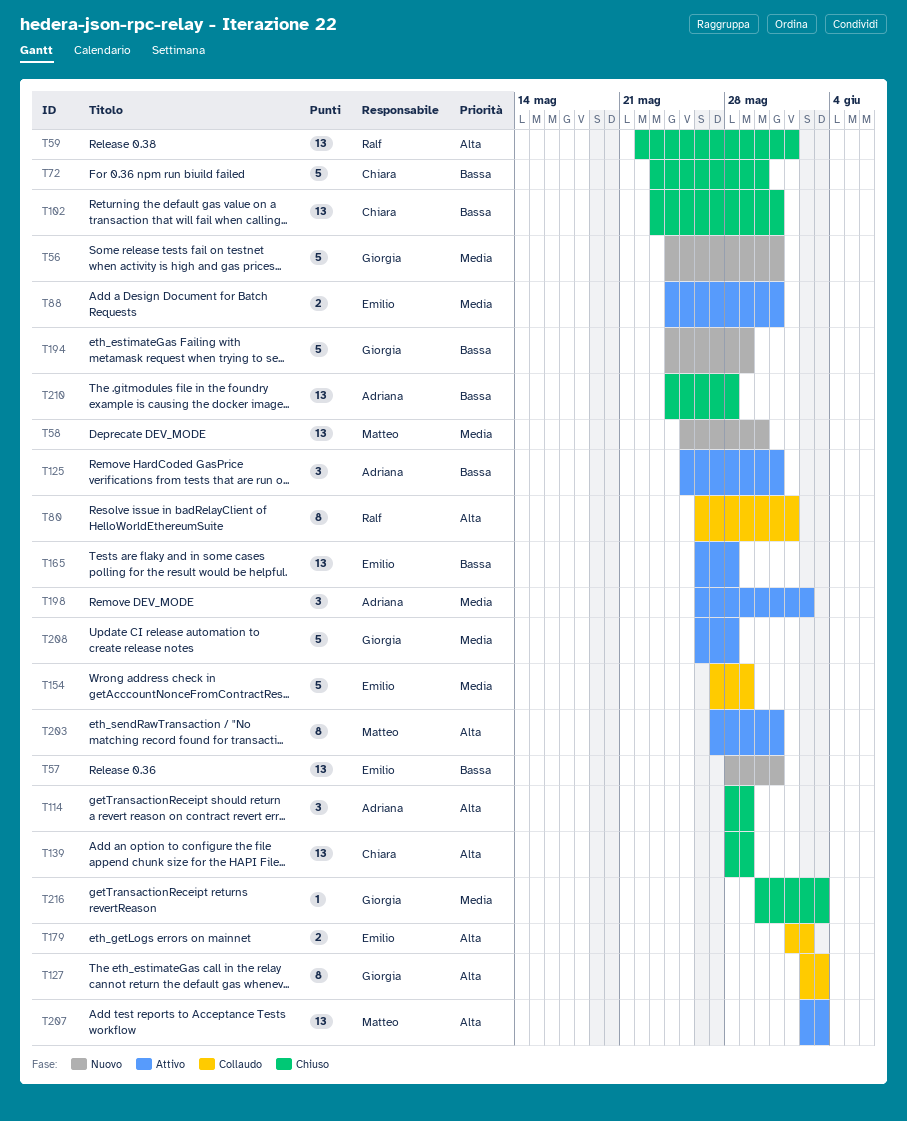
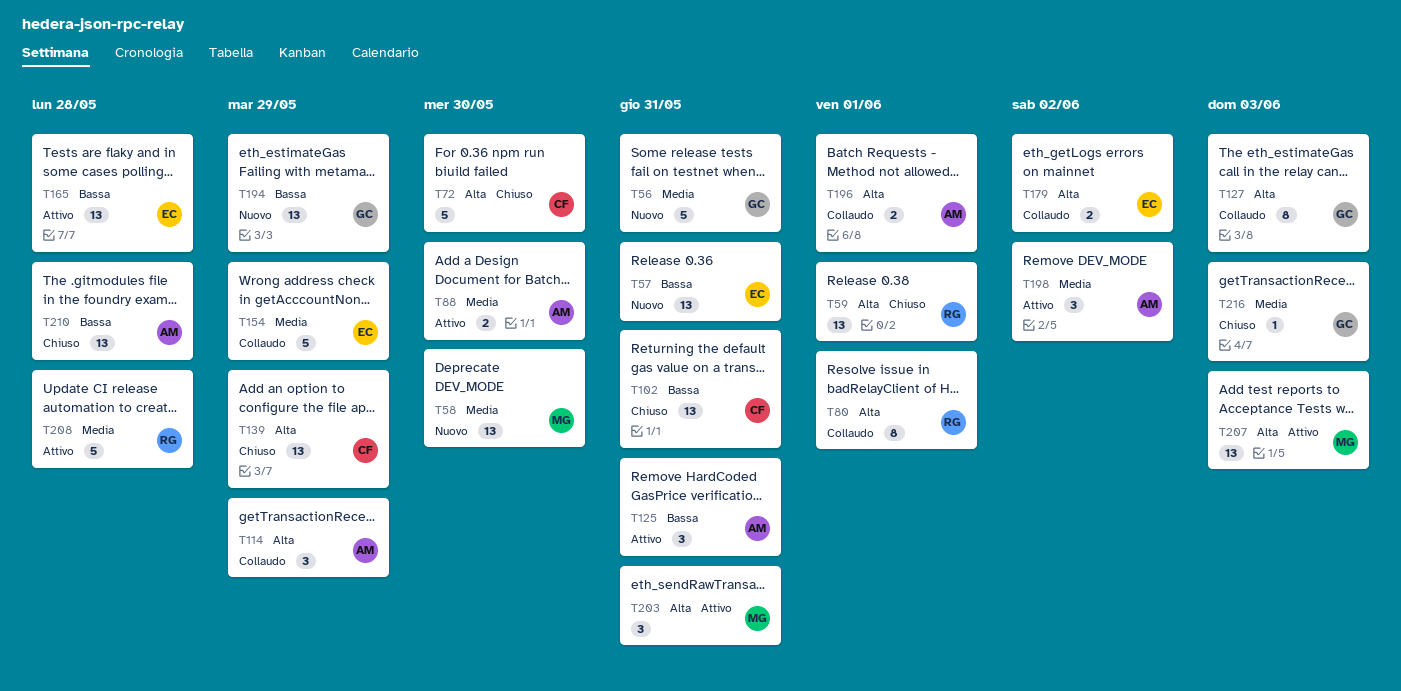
T72, priority: Bassa -> Alta
T88, owner: Emilio -> Adriana
T88, due: May 31 -> May 30
T114, status: Chiuso -> Collaudo
T194, estimate: 5 -> 13
T196: none -> present
T203, estimate: 8 -> 3
T208, owner: Giorgia -> Ralf

